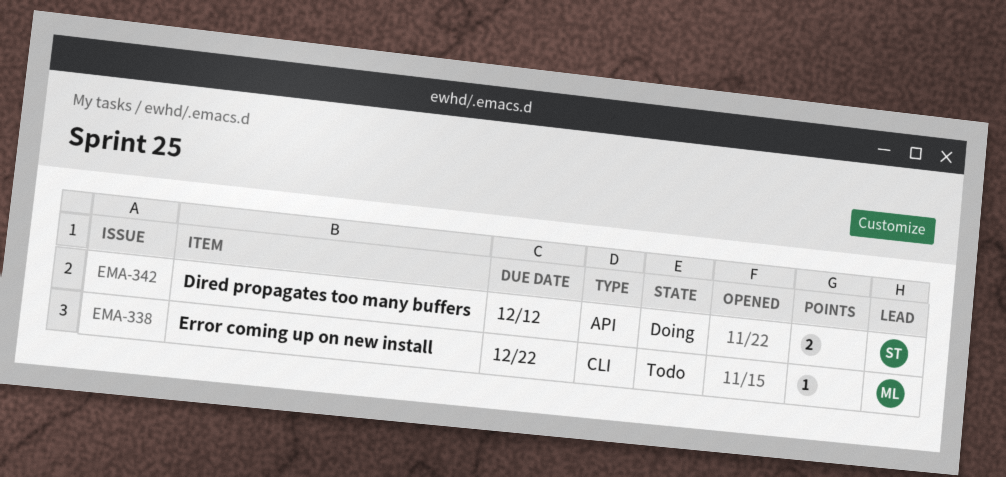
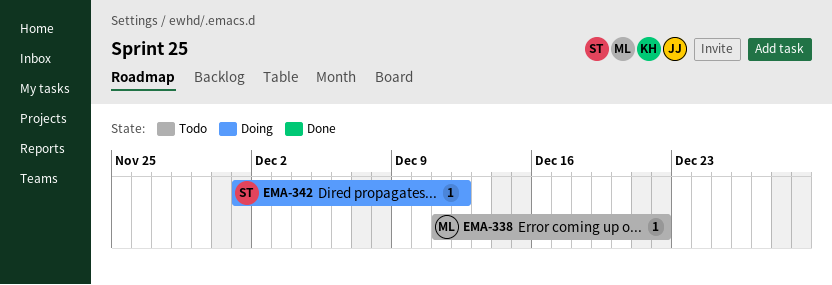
EMA-342, estimate: 2 -> 1

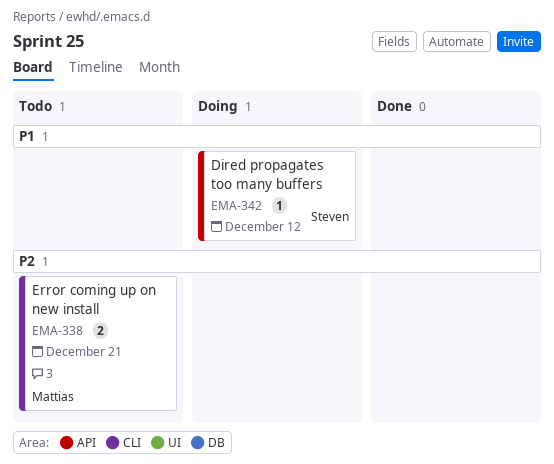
EMA-338, estimate: 1 -> 2
EMA-338, due: Dec 22 -> Dec 21

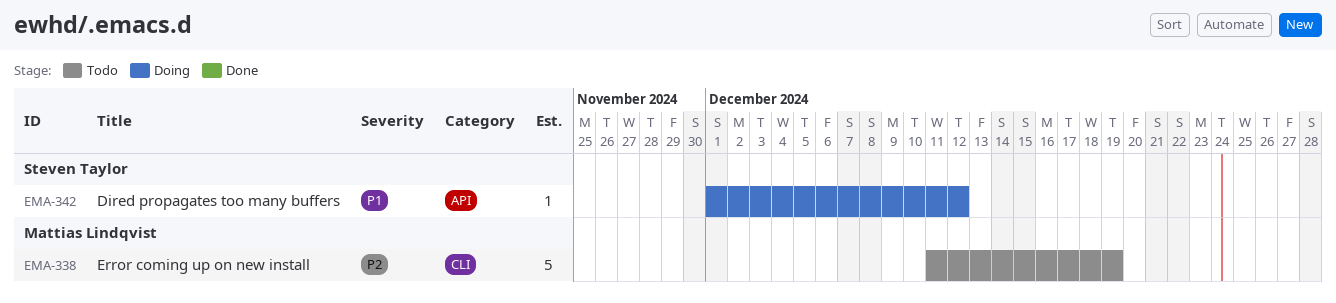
EMA-338, estimate: 2 -> 5
EMA-338, due: Dec 21 -> Dec 19

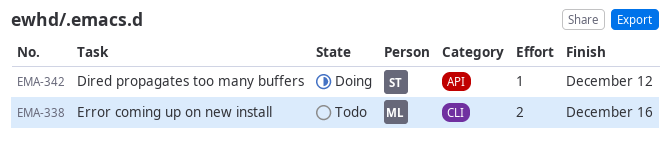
EMA-338, estimate: 5 -> 2
EMA-338, due: Dec 19 -> Dec 16

